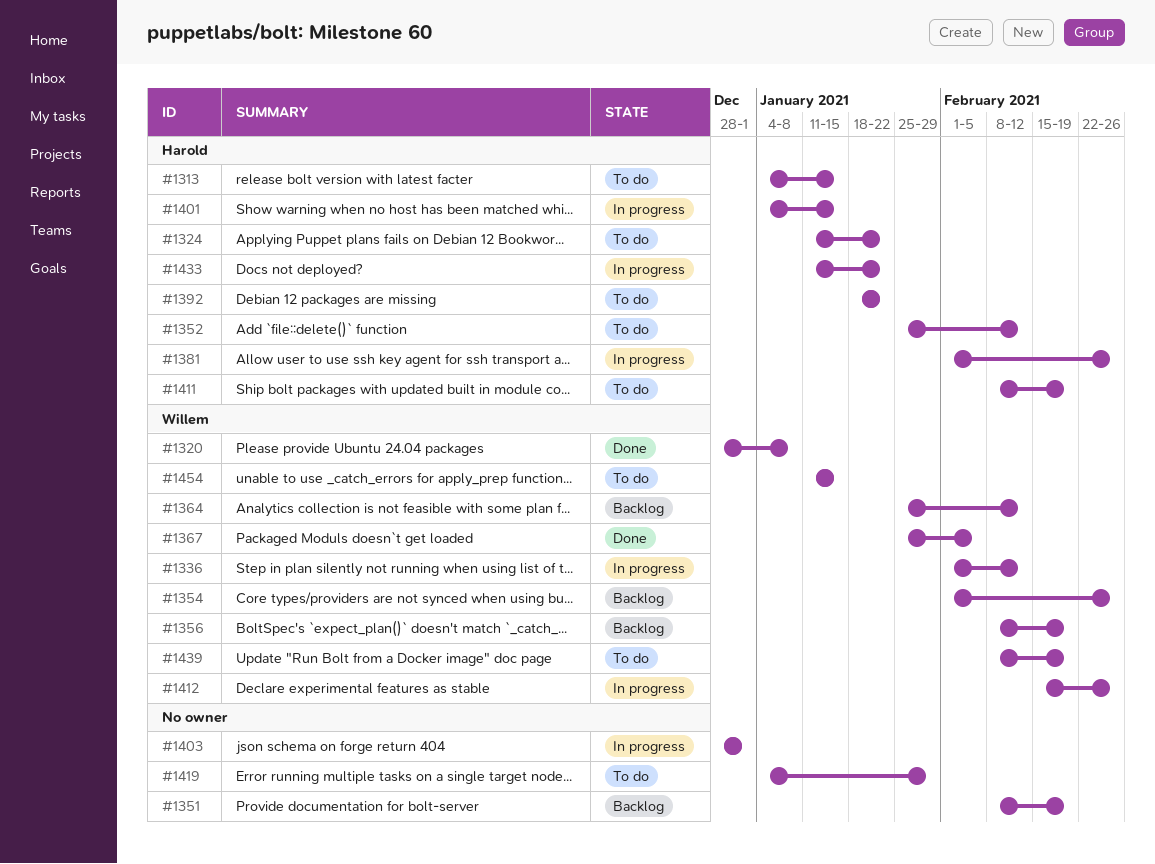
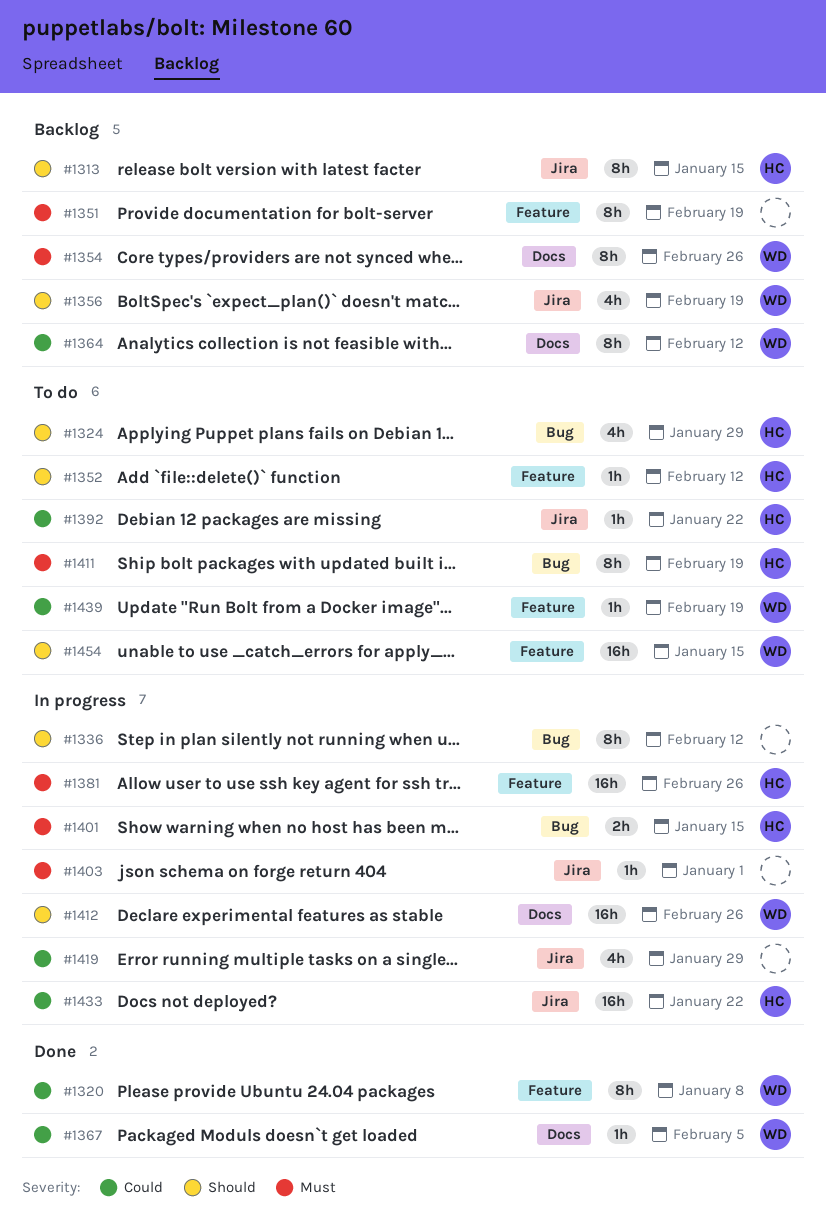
#1313, status: To do -> Backlog
#1324, due: Jan 22 -> Jan 29
#1336, owner: Willem -> none
#1419, status: To do -> In progress

